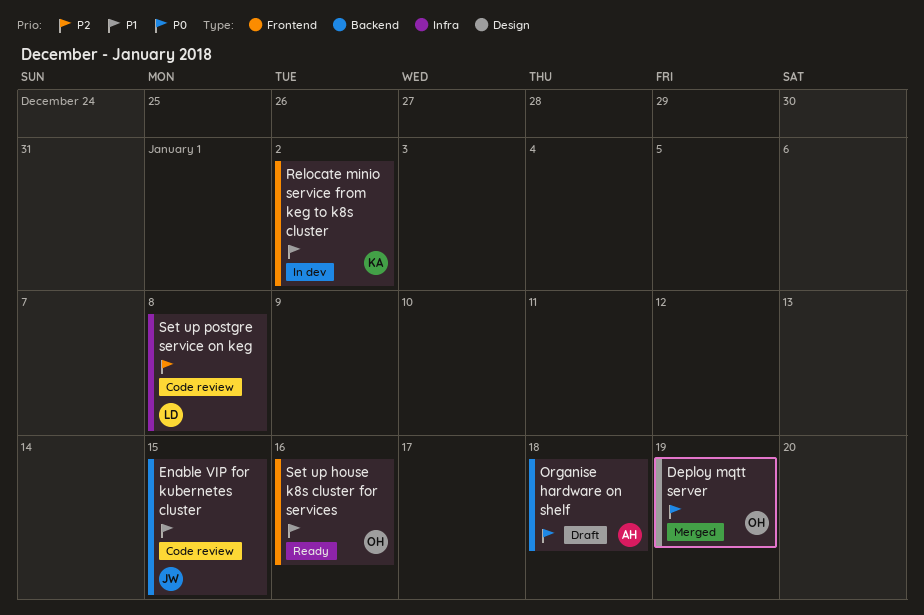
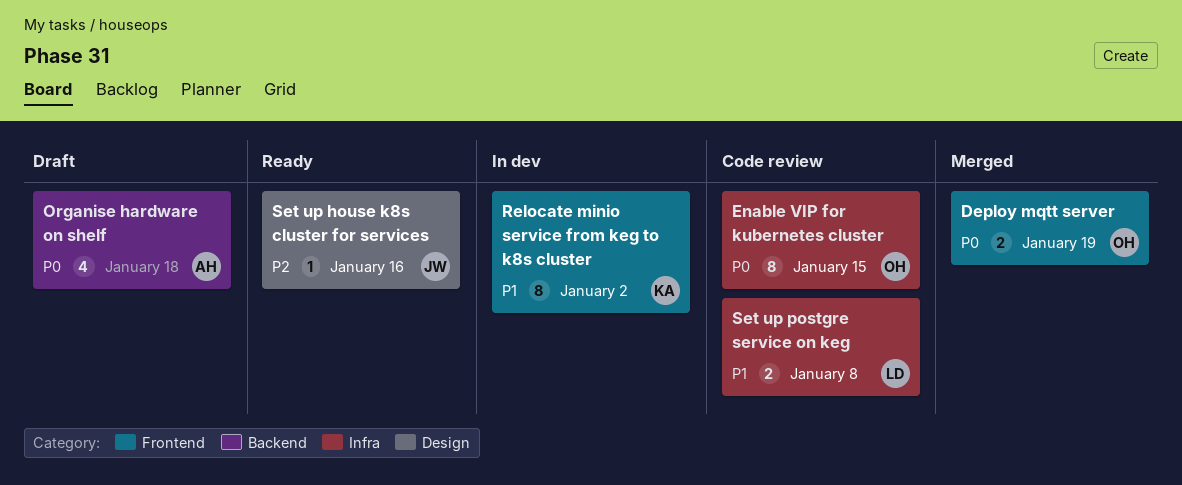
Deploy mqtt server, label: Design -> Frontend
Enable VIP for kubernetes cluster, owner: JW -> OH
Enable VIP for kubernetes cluster, priority: P1 -> P0
Enable VIP for kubernetes cluster, label: Backend -> Infra
Set up house k8s cluster for services, owner: OH -> JW
Set up house k8s cluster for services, priority: P1 -> P2
Set up house k8s cluster for services, label: Frontend -> Design
Set up postgre service on keg, priority: P2 -> P1

